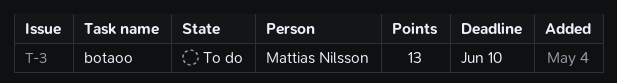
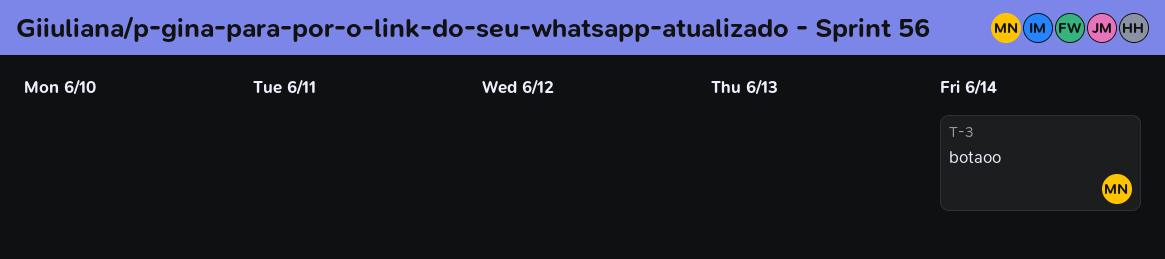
T-3, due: Jun 10 -> Jun 14

